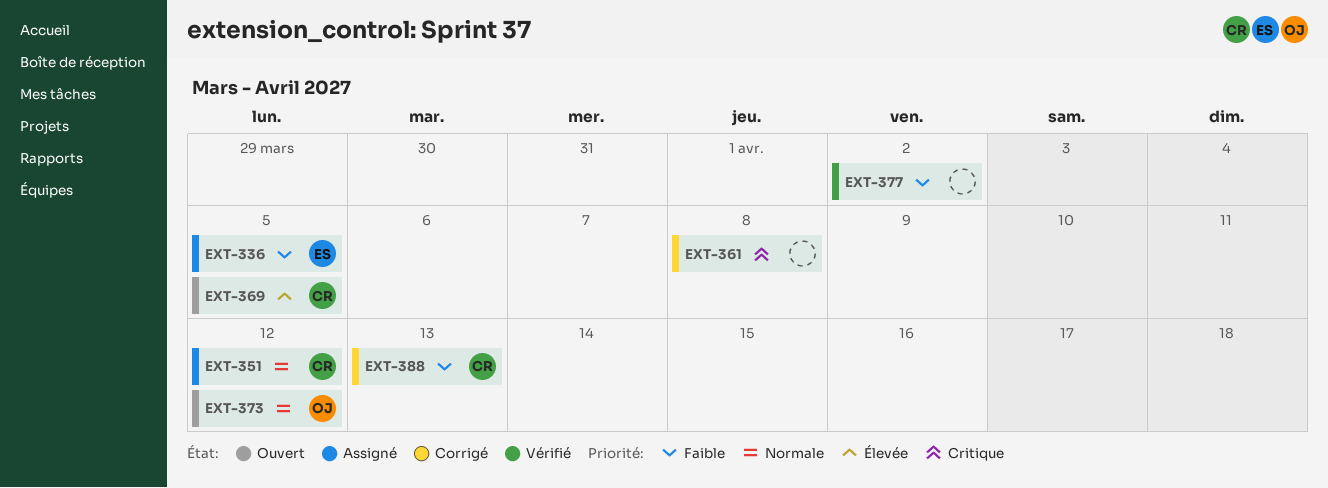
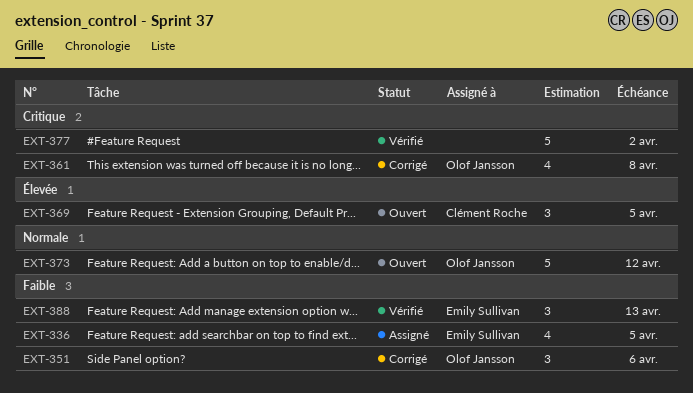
EXT-351, status: Assigné -> Corrigé
EXT-351, owner: Clément Roche -> Olof Jansson
EXT-351, priority: Normale -> Faible
EXT-351, due: Apr 12 -> Apr 6
EXT-361, owner: none -> Olof Jansson
EXT-377, priority: Faible -> Critique
EXT-388, status: Corrigé -> Vérifié
EXT-388, owner: Clément Roche -> Emily Sullivan

